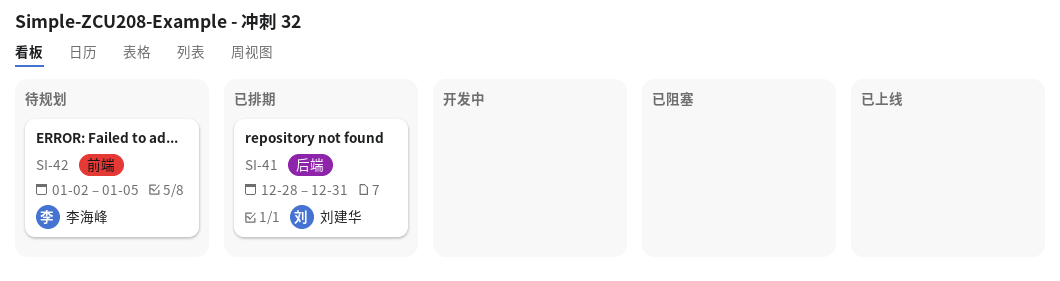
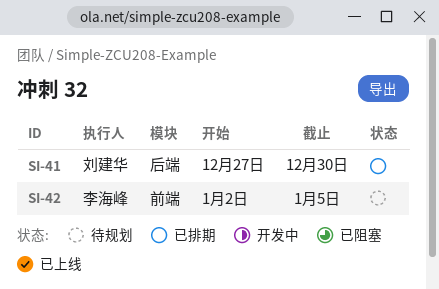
SI-41, start: Dec 28 -> Dec 27
SI-41, due: Dec 31 -> Dec 30

